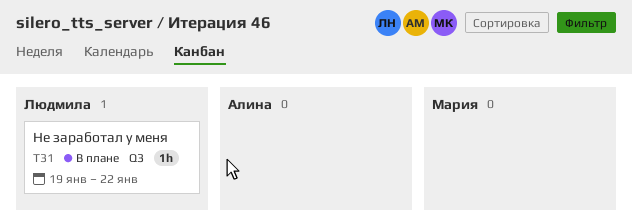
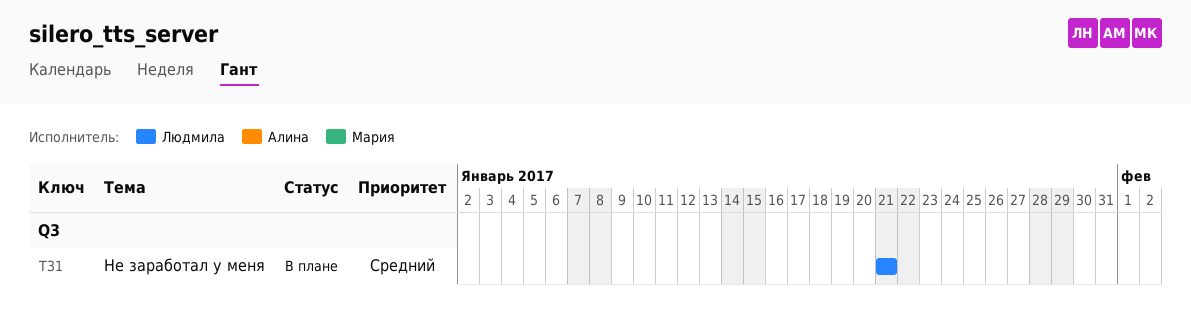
T31, start: Jan 19 -> Jan 21
T31, due: Jan 22 -> Jan 21

